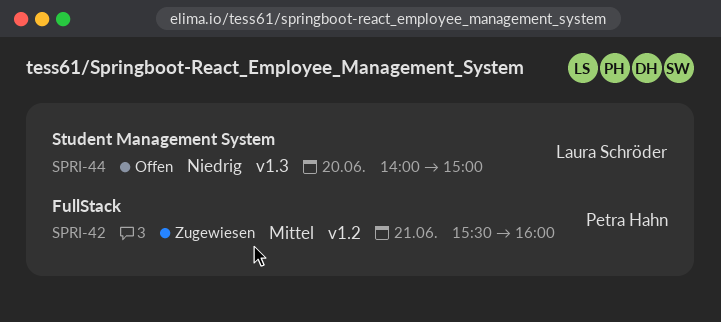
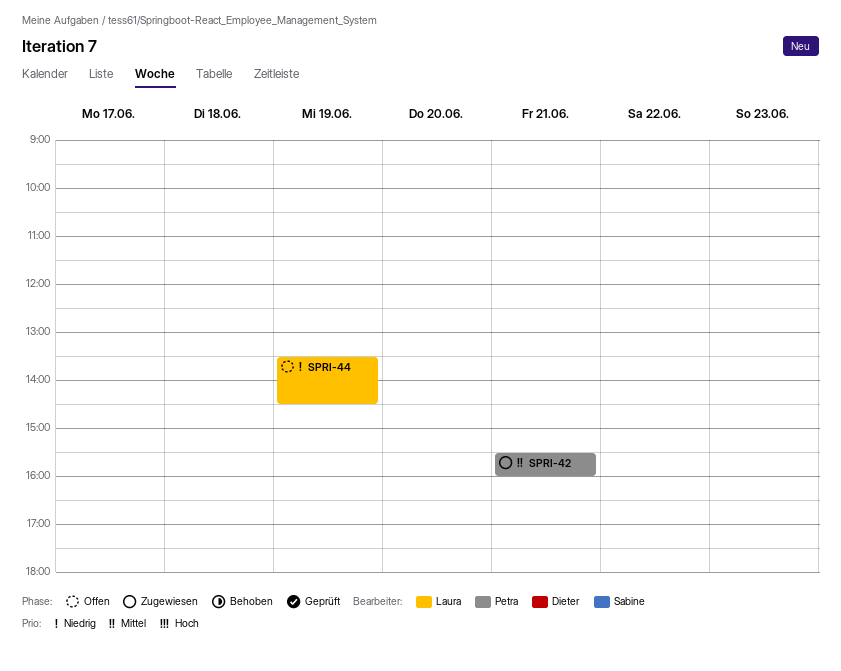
SPRI-44, day: Jun 20 -> Jun 19
SPRI-44, begins: 14:00 -> 13:30
SPRI-44, ends: 15:00 -> 14:30

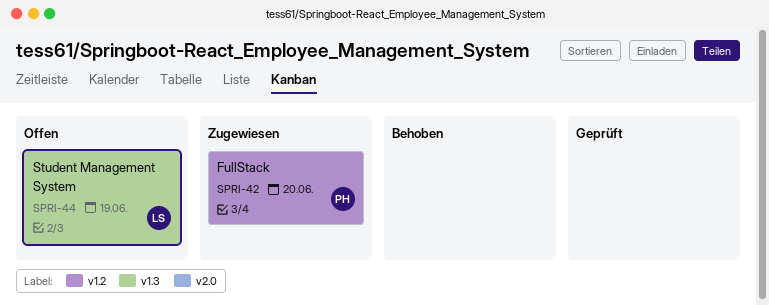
SPRI-42, day: Jun 21 -> Jun 20

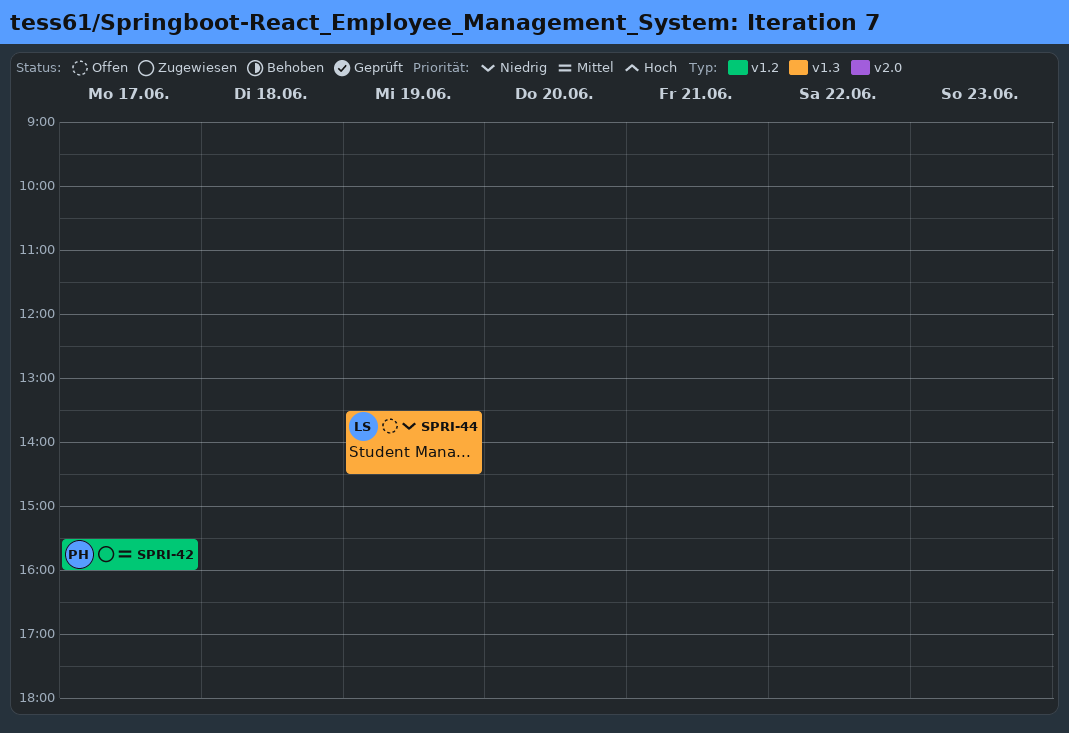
SPRI-42, day: Jun 20 -> Jun 17

